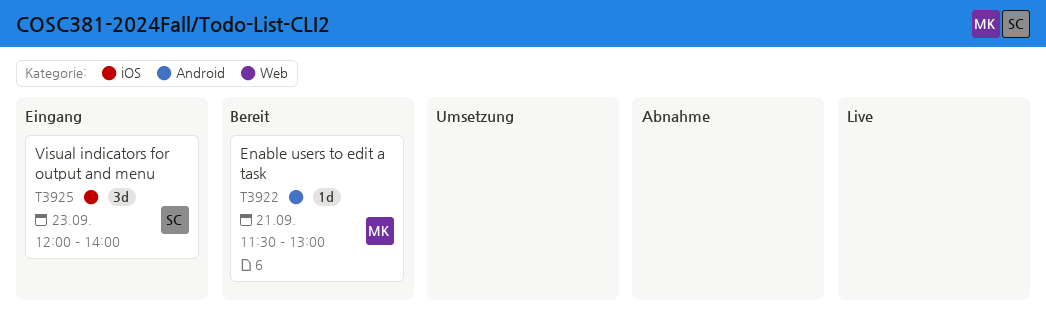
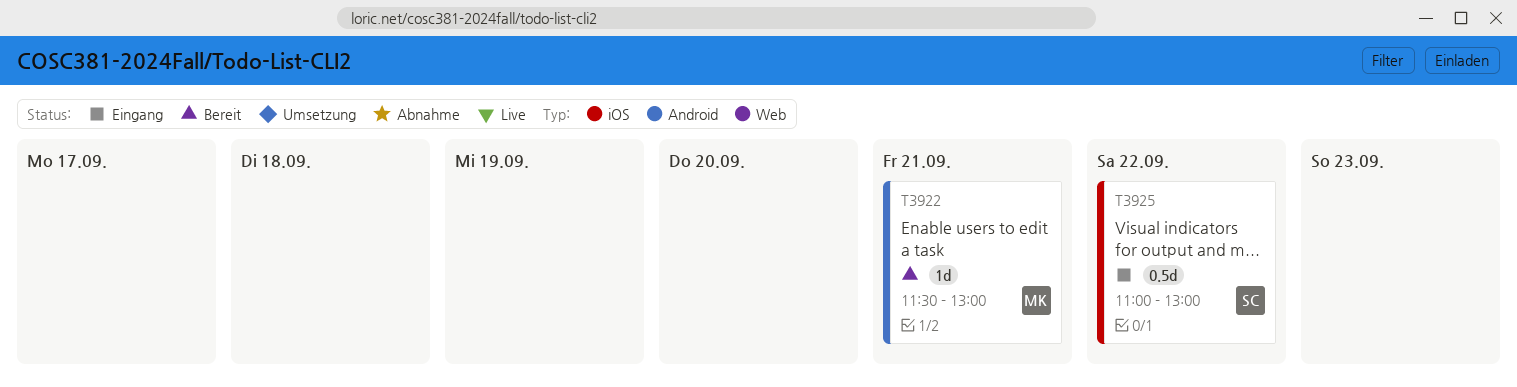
T3925, estimate: 3d -> 0.5d
T3925, day: Sep 23 -> Sep 22
T3925, begins: 12:00 -> 11:00
T3925, ends: 14:00 -> 13:00

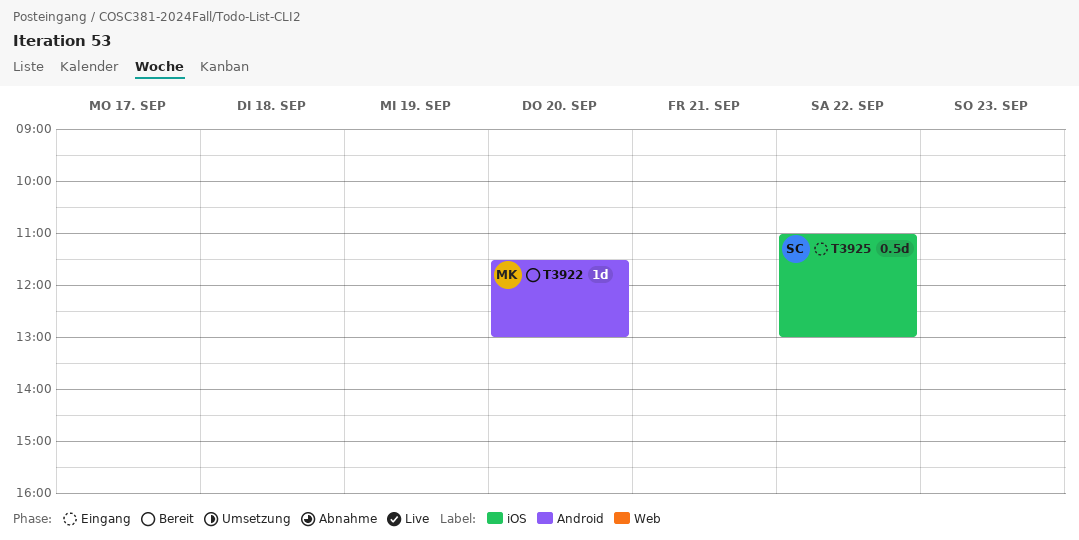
T3922, day: Sep 21 -> Sep 20

